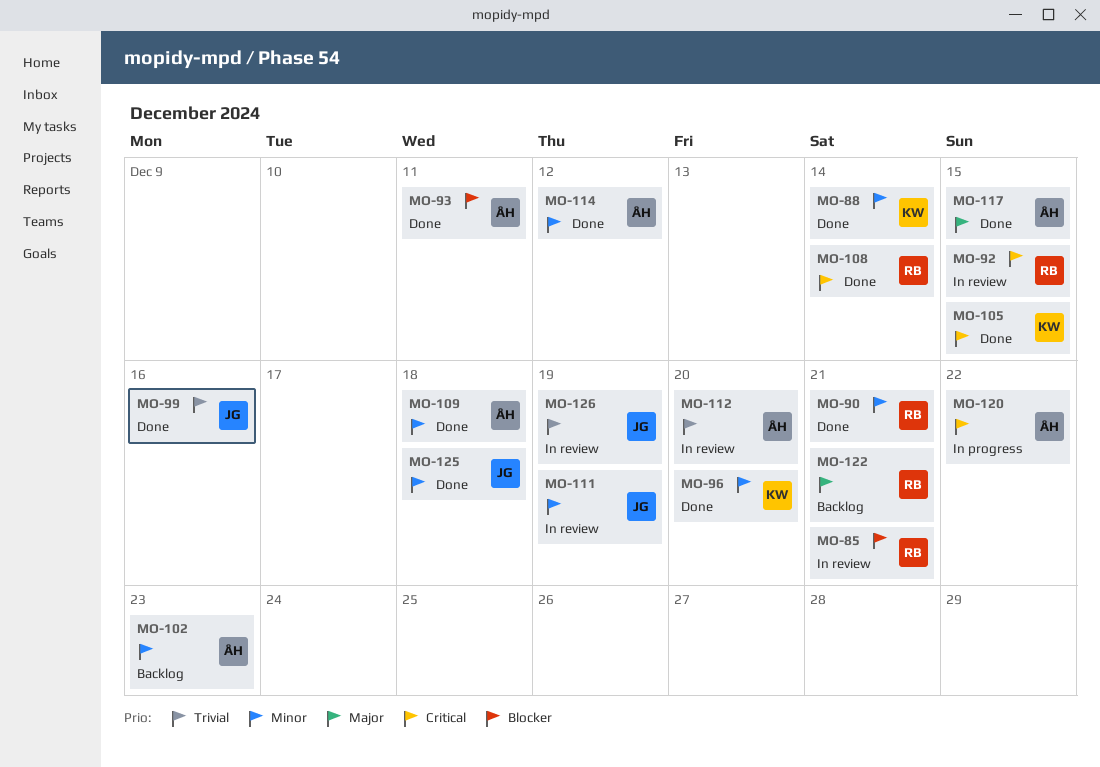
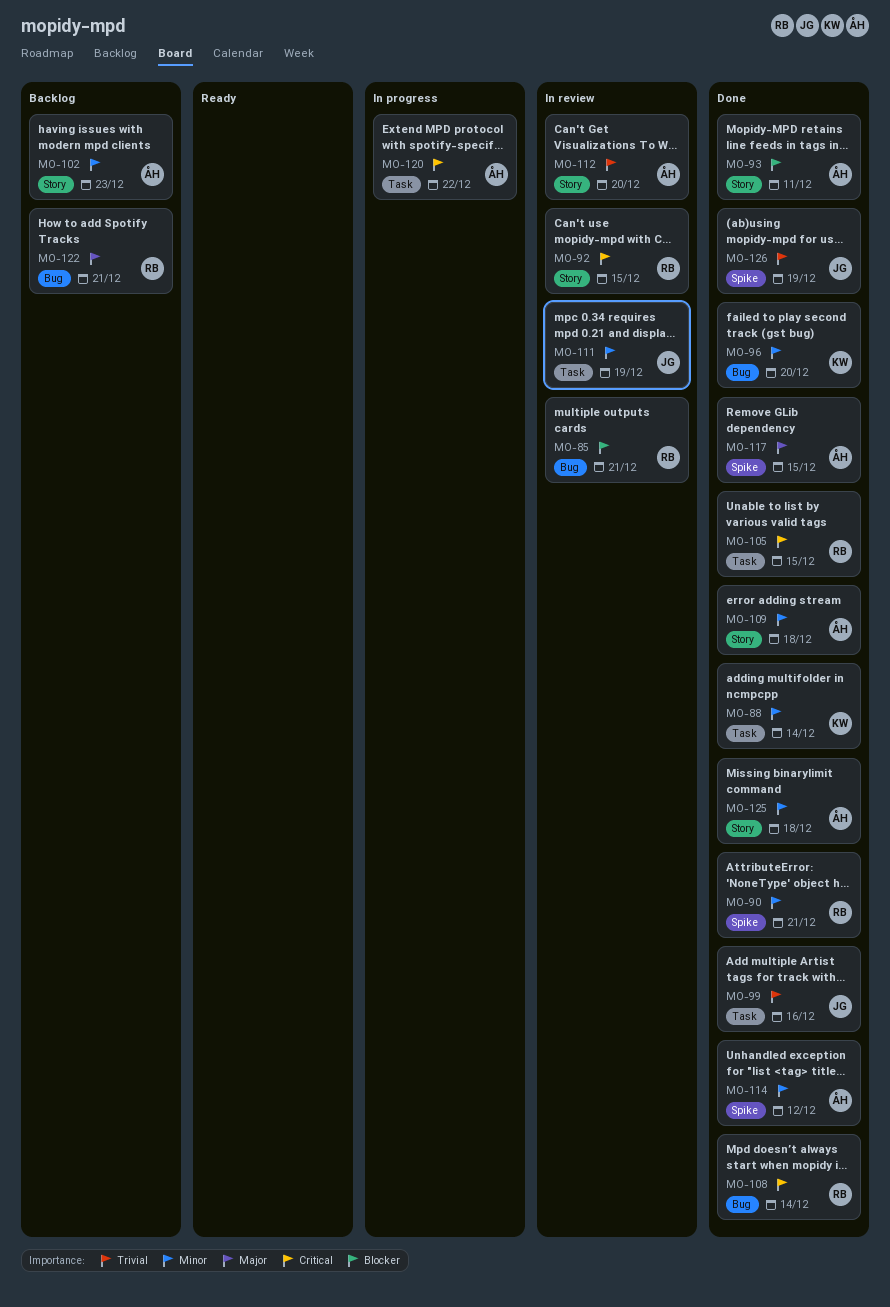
MO-105, owner: KW -> RB
MO-125, owner: JG -> ÅH
MO-126, status: In review -> Done

